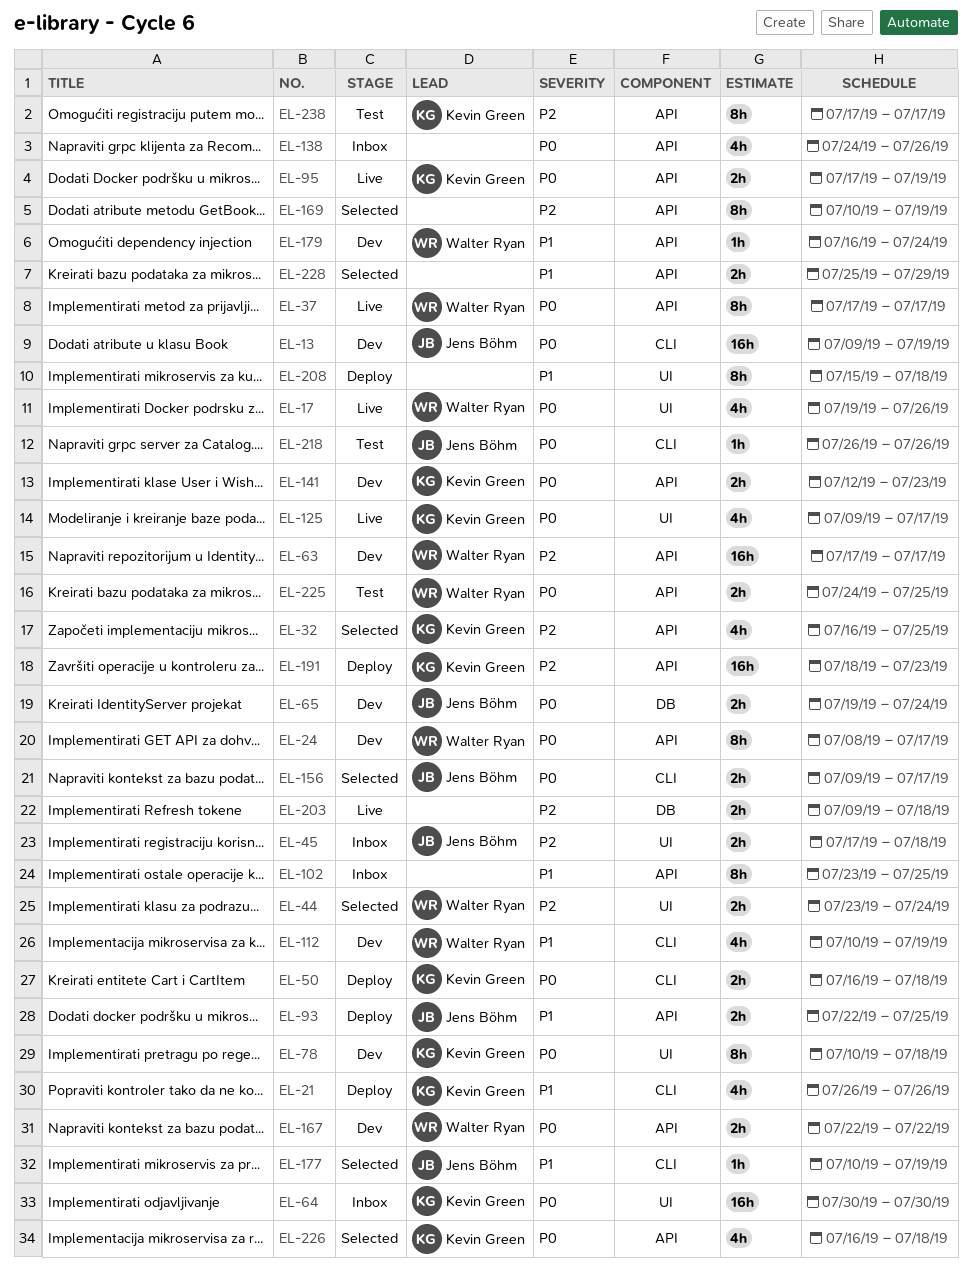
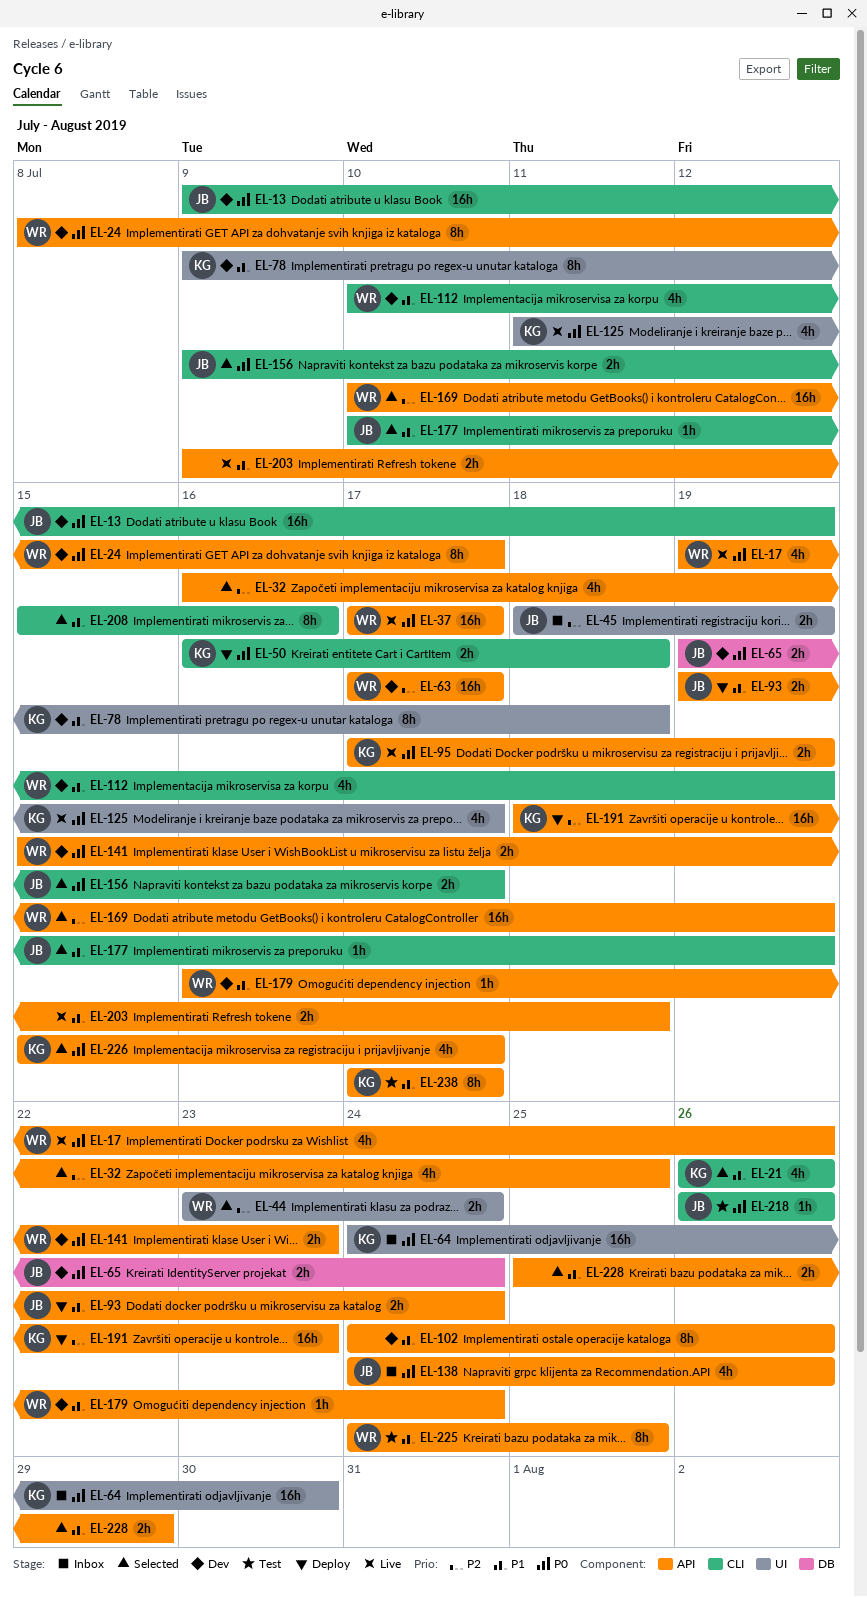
EL-17, label: UI -> API
EL-21, status: Deploy -> Selected
EL-32, owner: Kevin Green -> none
EL-37, estimate: 8h -> 16h
EL-45, start: Jul 17 -> Jul 18
EL-45, due: Jul 18 -> Jul 19
EL-64, start: Jul 30 -> Jul 24
EL-78, priority: P0 -> P1
EL-78, start: Jul 10 -> Jul 9
EL-93, start: Jul 22 -> Jul 19
EL-93, due: Jul 25 -> Jul 24
EL-102, status: Inbox -> Dev
EL-102, start: Jul 23 -> Jul 24
EL-102, due: Jul 25 -> Jul 26
EL-125, start: Jul 9 -> Jul 11
EL-138, owner: none -> Jens Böhm
EL-141, owner: Kevin Green -> Walter Ryan
EL-141, start: Jul 12 -> Jul 15
EL-167: present -> none
EL-169, owner: none -> Walter Ryan
EL-169, estimate: 8h -> 16h
EL-203, priority: P2 -> P1
EL-203, label: DB -> API
EL-208, status: Deploy -> Selected
EL-208, label: UI -> CLI
EL-208, due: Jul 18 -> Jul 16
EL-225, priority: P0 -> P1
EL-225, estimate: 2h -> 8h
EL-226, start: Jul 16 -> Jul 15
EL-226, due: Jul 18 -> Jul 17
EL-238, priority: P2 -> P1

